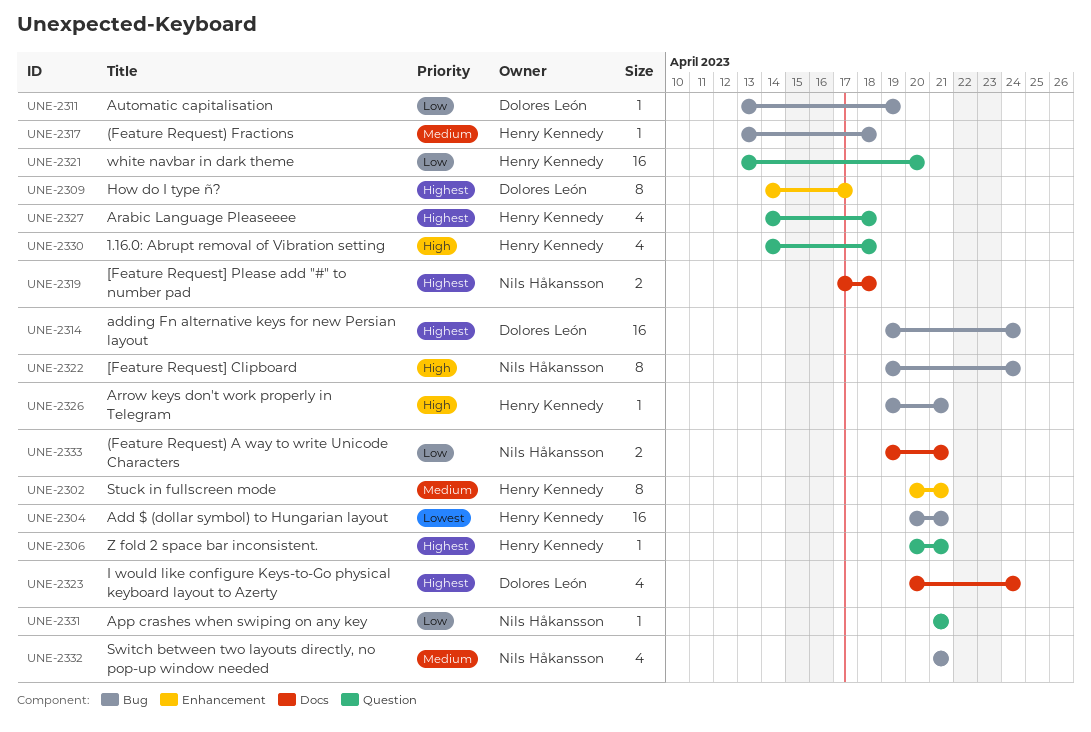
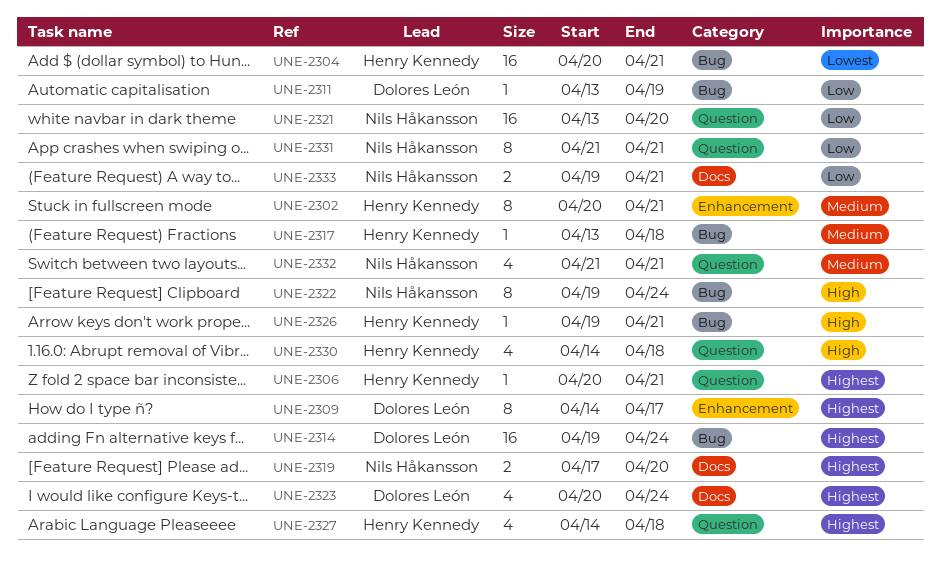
UNE-2319, due: Apr 18 -> Apr 20
UNE-2321, owner: Henry Kennedy -> Nils Håkansson
UNE-2331, estimate: 1 -> 8
UNE-2332, label: Bug -> Question

